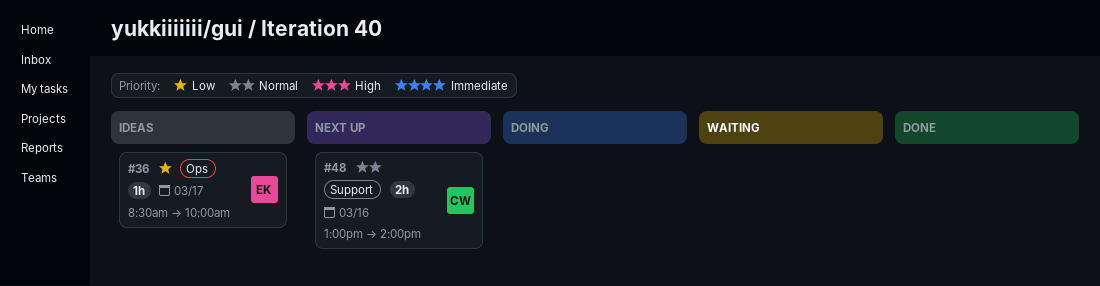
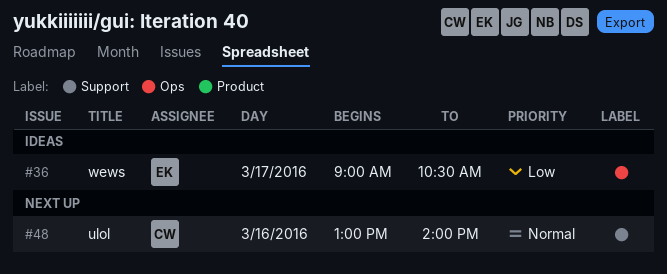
#36, begins: 08:30 -> 09:00
#36, ends: 10:00 -> 10:30

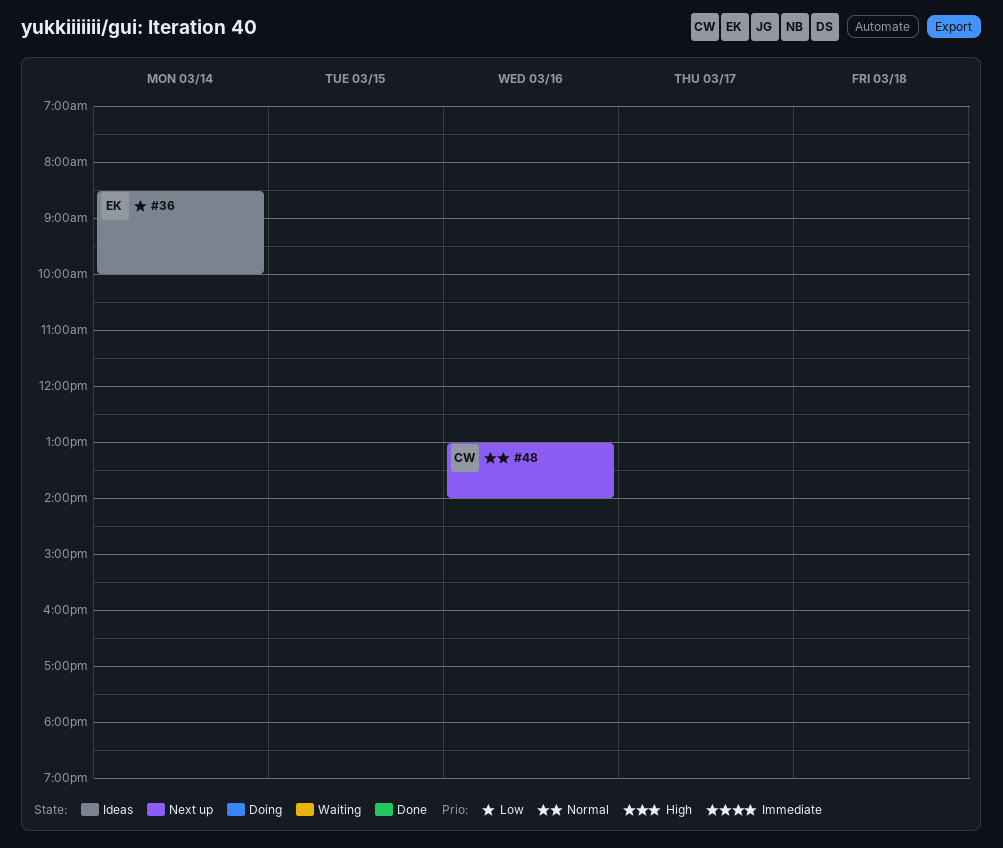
#36, day: Mar 17 -> Mar 14
#36, begins: 09:00 -> 08:30
#36, ends: 10:30 -> 10:00

